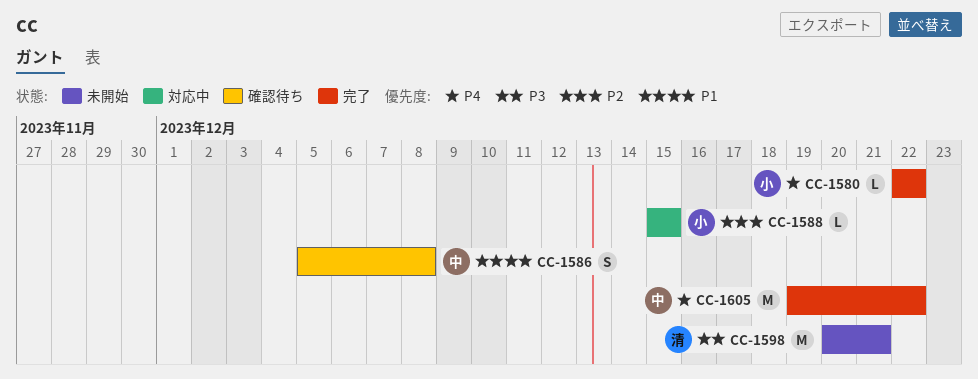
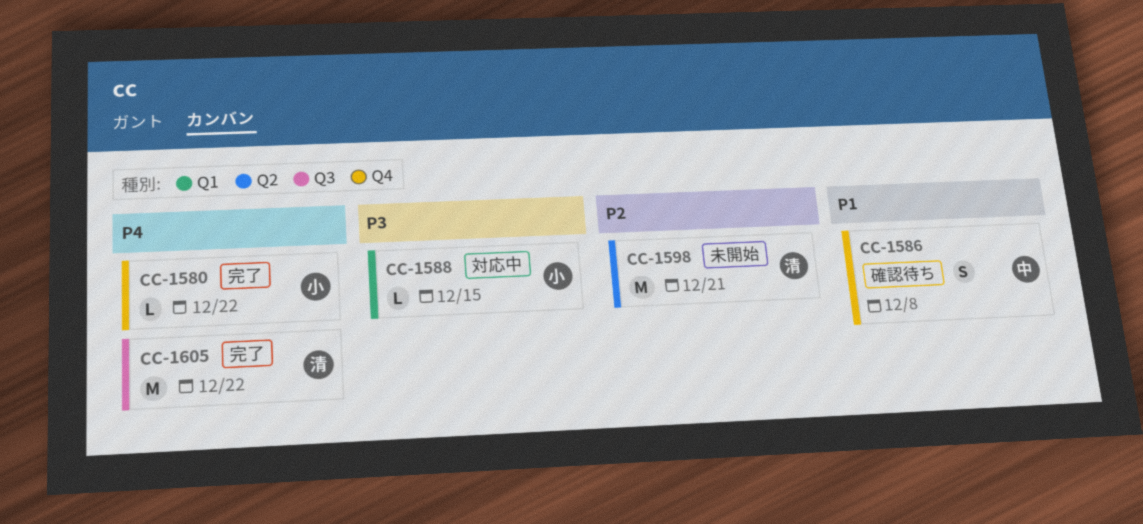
CC-1588, priority: P2 -> P3
CC-1598, priority: P3 -> P2
CC-1605, owner: 中 -> 清

